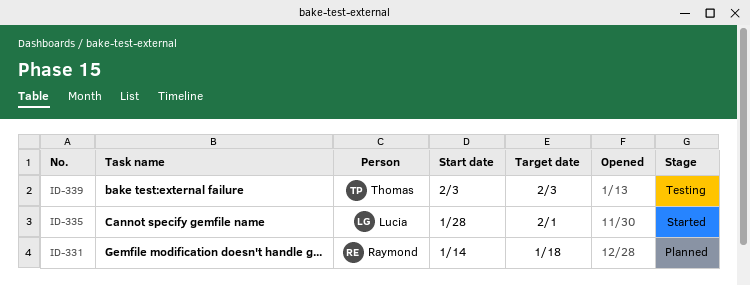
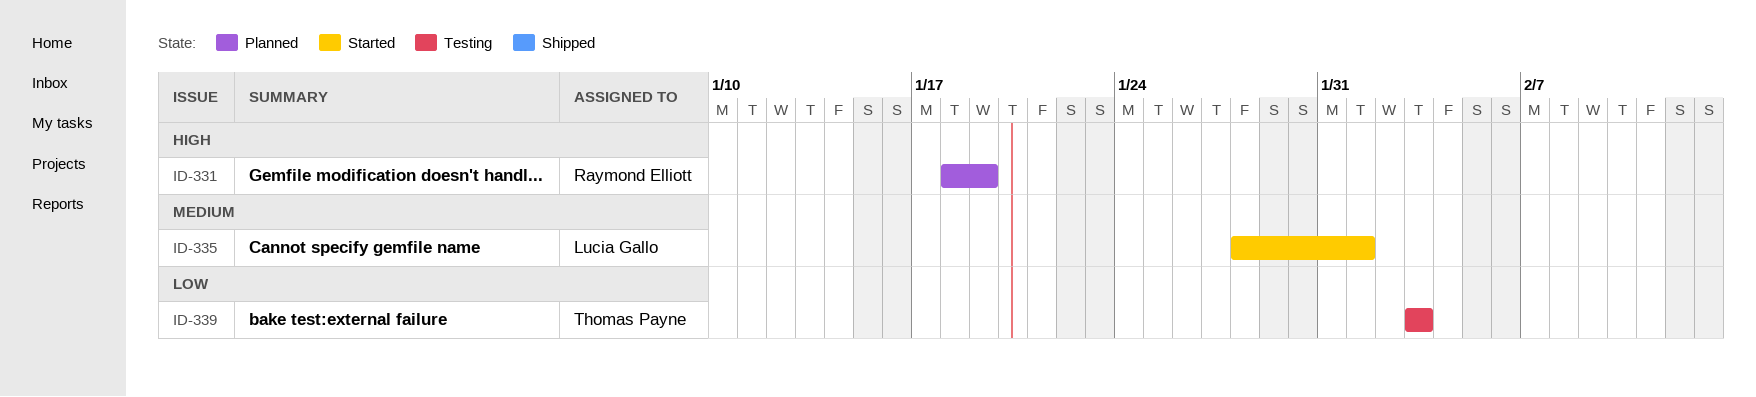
ID-331, start: Jan 14 -> Jan 18
ID-331, due: Jan 18 -> Jan 19

